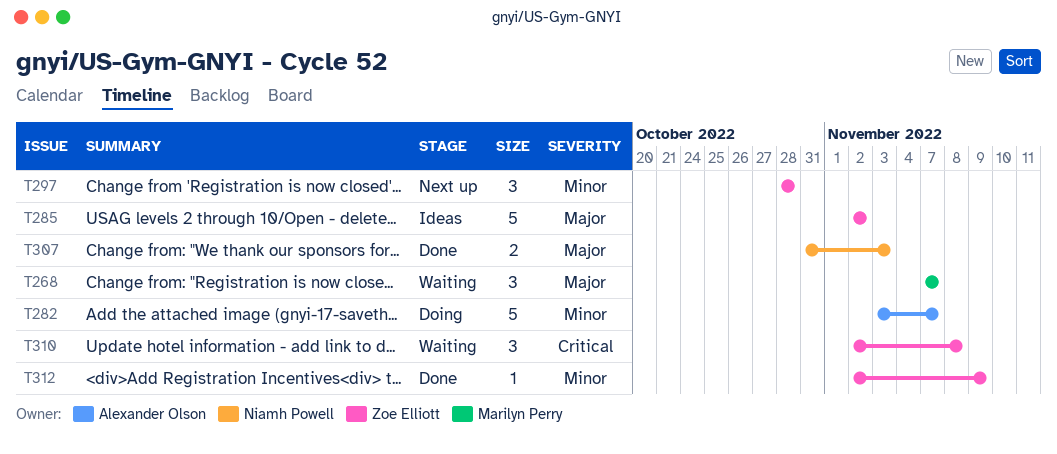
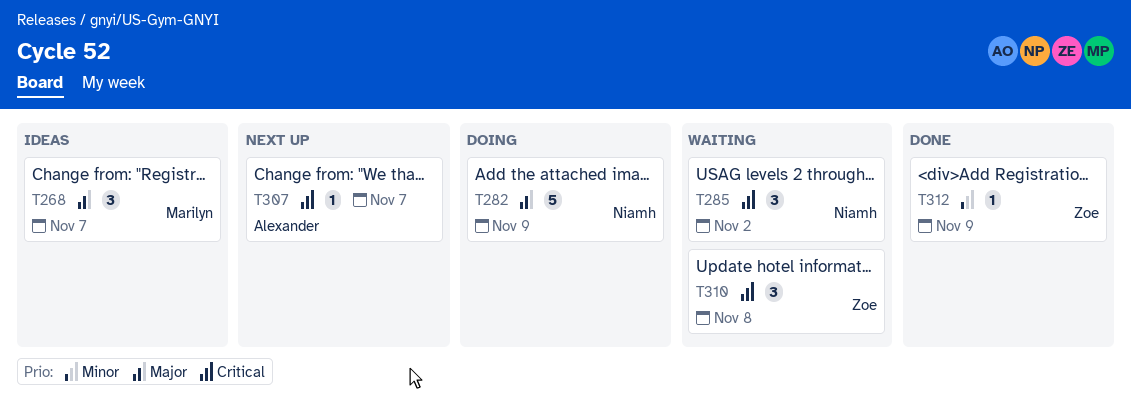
T268, status: Waiting -> Ideas
T282, owner: Alexander Olson -> Niamh Powell
T282, priority: Minor -> Major
T282, due: Nov 7 -> Nov 9
T285, status: Ideas -> Waiting
T285, owner: Zoe Elliott -> Niamh Powell
T285, priority: Major -> Critical
T285, estimate: 5 -> 3
T297: present -> none
T307, status: Done -> Next up
T307, owner: Niamh Powell -> Alexander Olson
T307, priority: Major -> Critical
T307, estimate: 2 -> 1
T307, due: Nov 3 -> Nov 7

